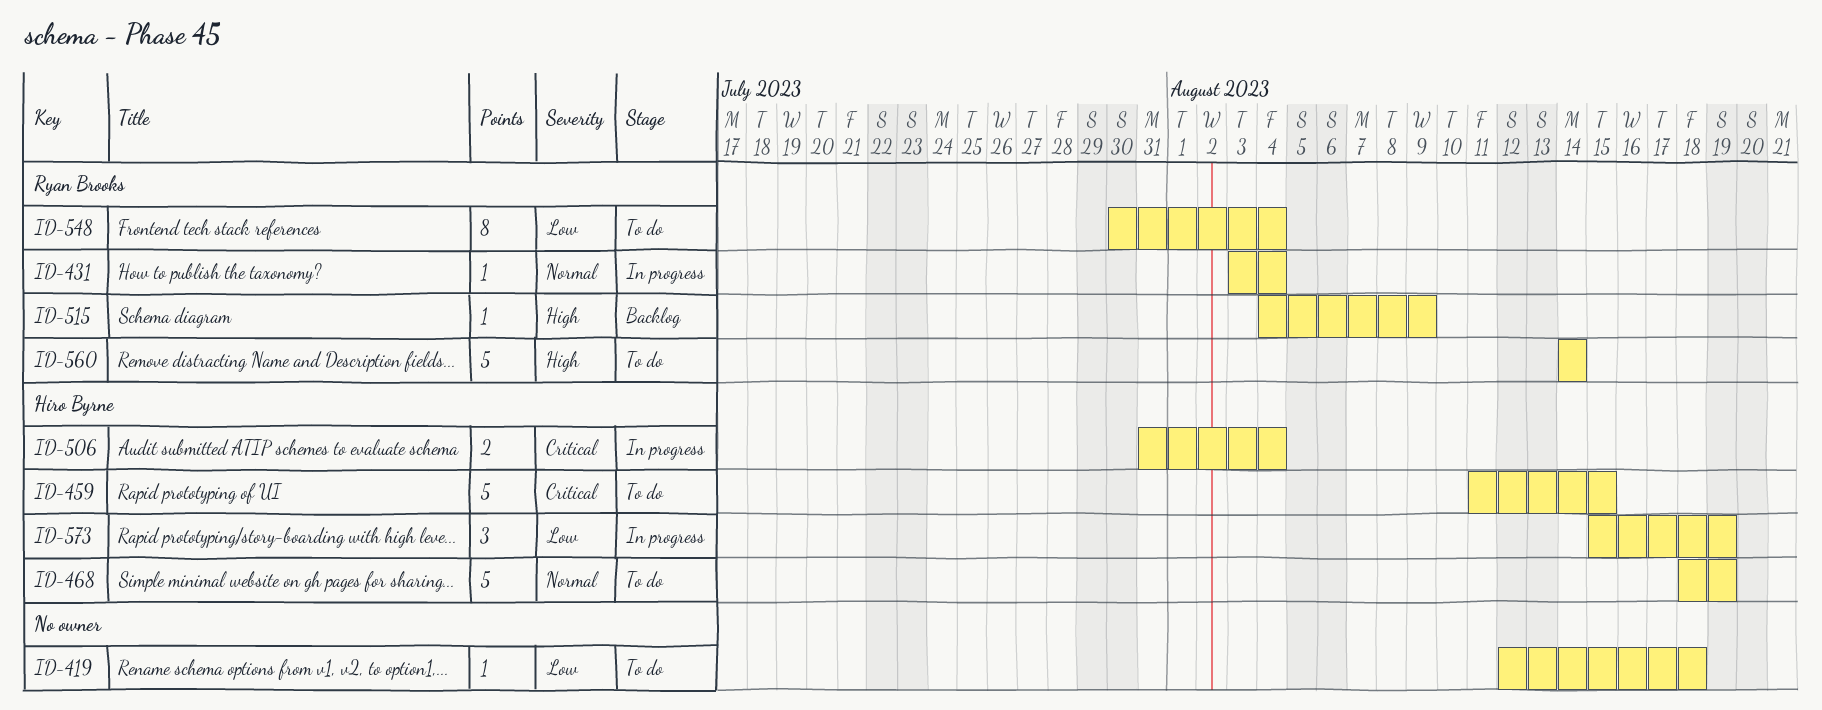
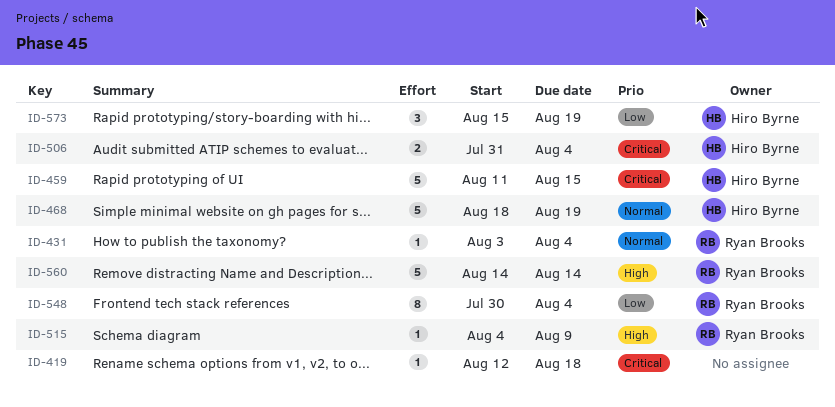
ID-419, priority: Low -> Critical

